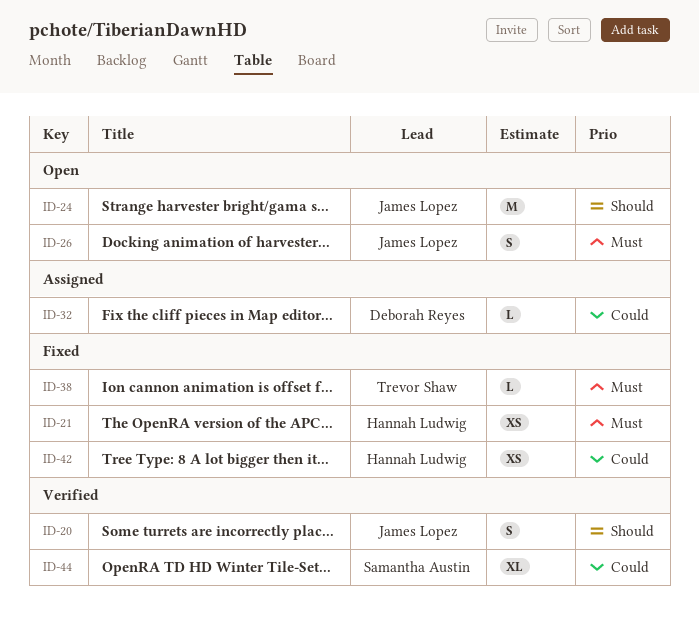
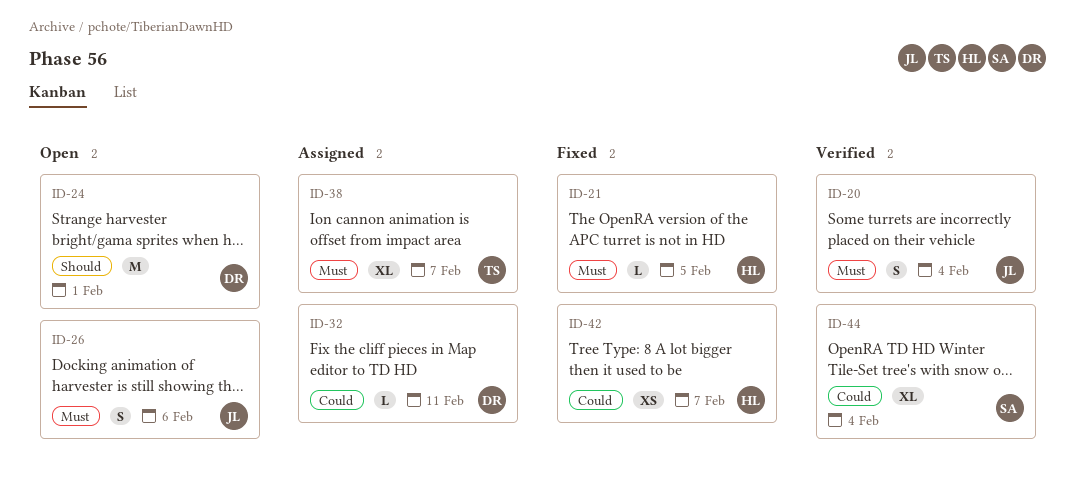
ID-20, priority: Should -> Must
ID-21, estimate: XS -> L
ID-24, owner: James Lopez -> Deborah Reyes
ID-38, status: Fixed -> Assigned
ID-38, estimate: L -> XL

